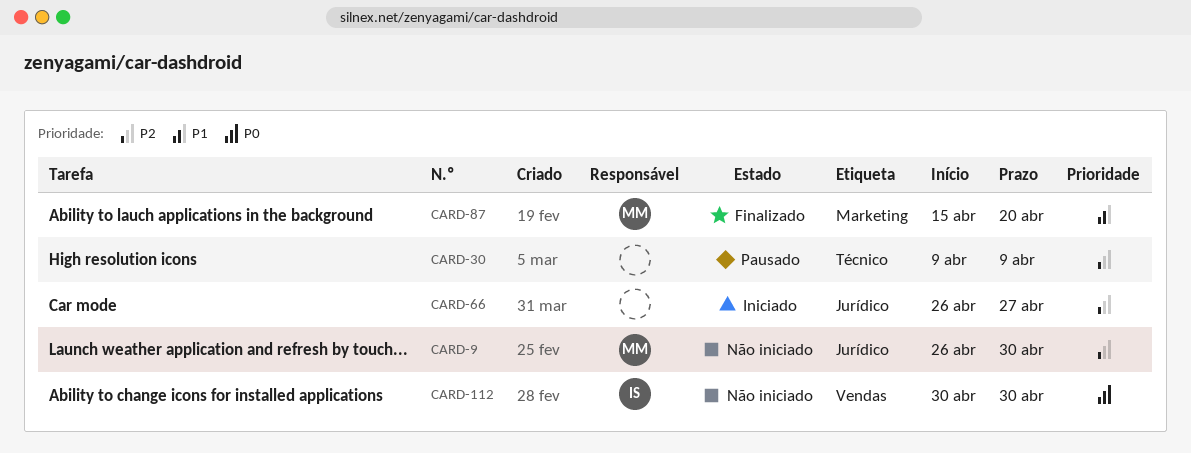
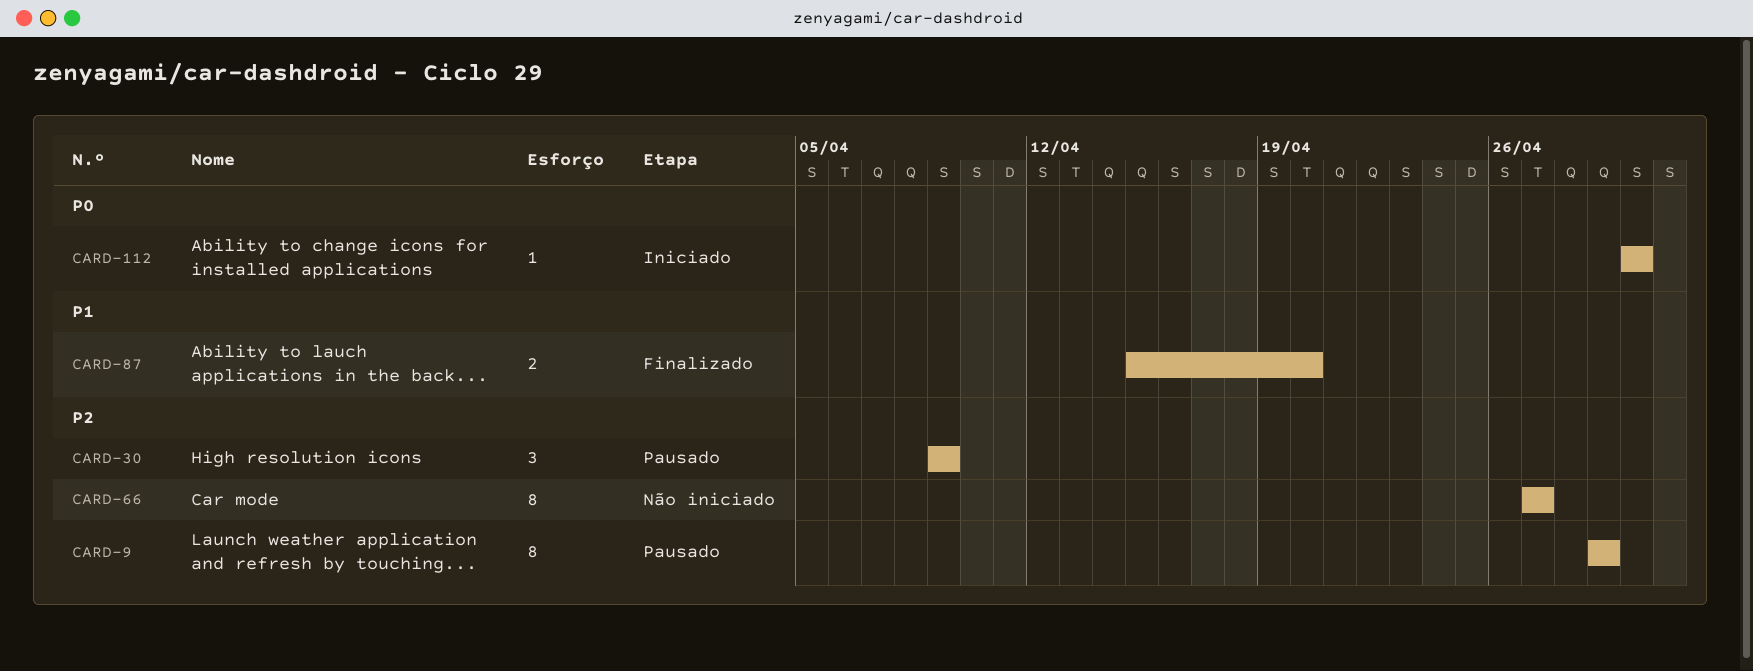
CARD-9, status: Não iniciado -> Pausado
CARD-9, start: Apr 26 -> Apr 29
CARD-9, due: Apr 30 -> Apr 29
CARD-66, status: Iniciado -> Não iniciado
CARD-66, start: Apr 26 -> Apr 27
CARD-112, status: Não iniciado -> Iniciado

